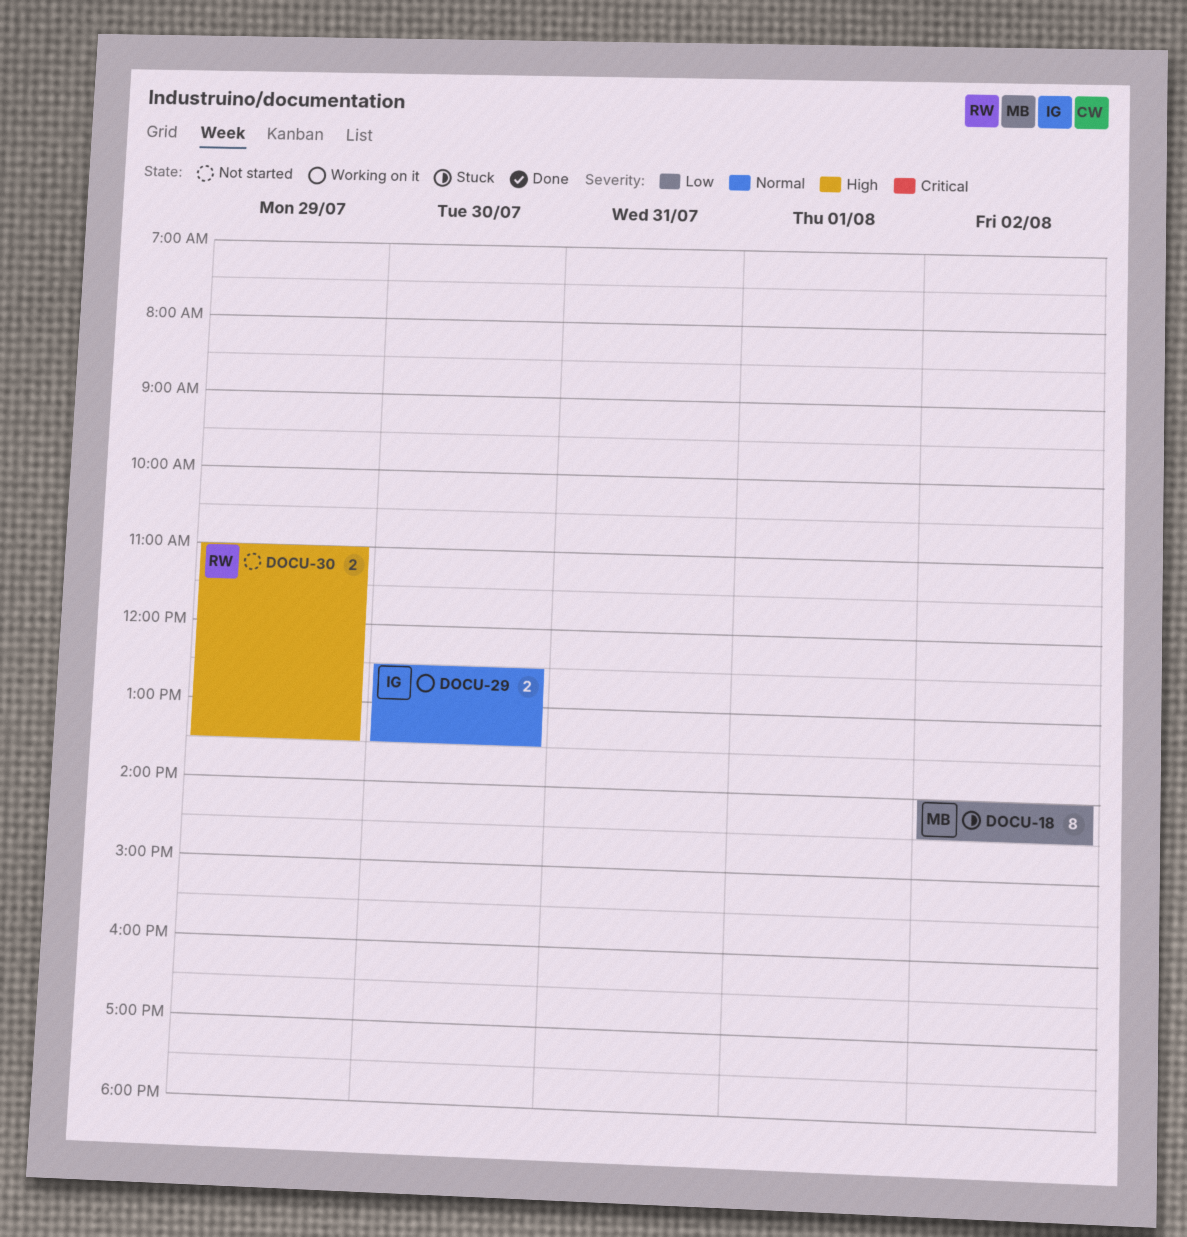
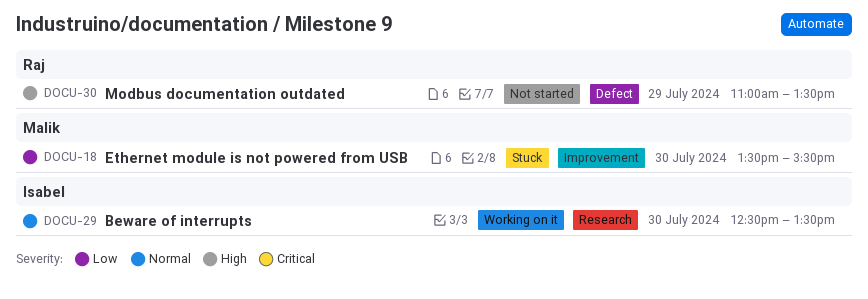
DOCU-18, day: Aug 2 -> Jul 30
DOCU-18, begins: 14:00 -> 13:30
DOCU-18, ends: 14:30 -> 15:30

